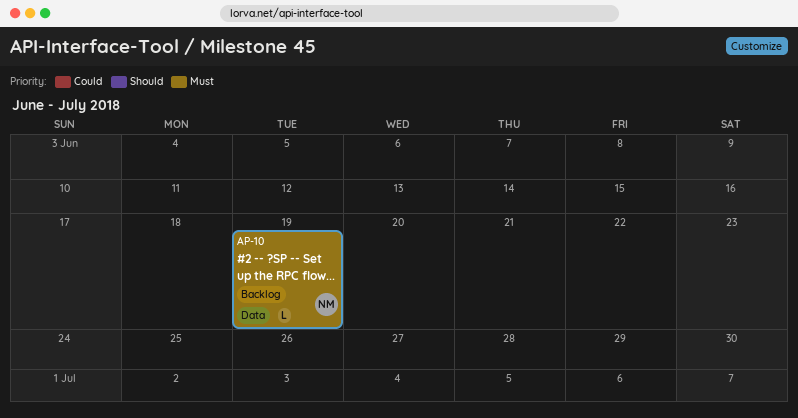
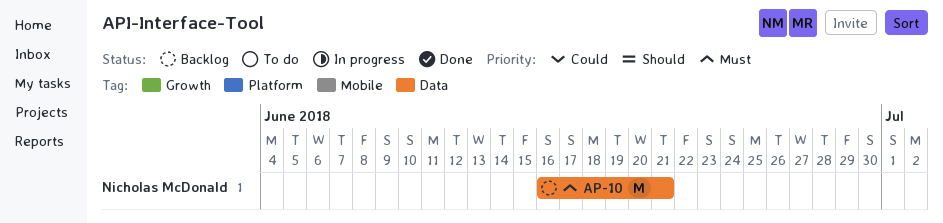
AP-10, estimate: L -> M
AP-10, due: Jun 19 -> Jun 21

